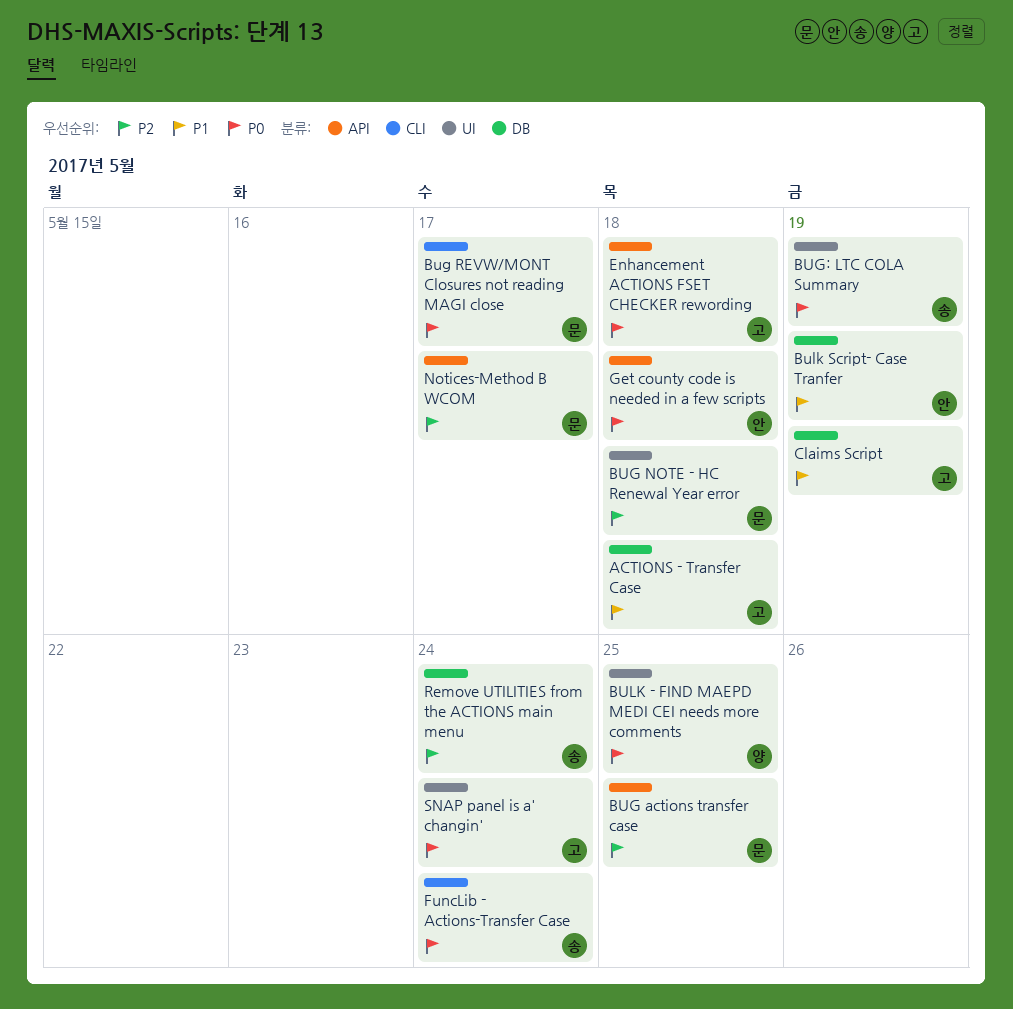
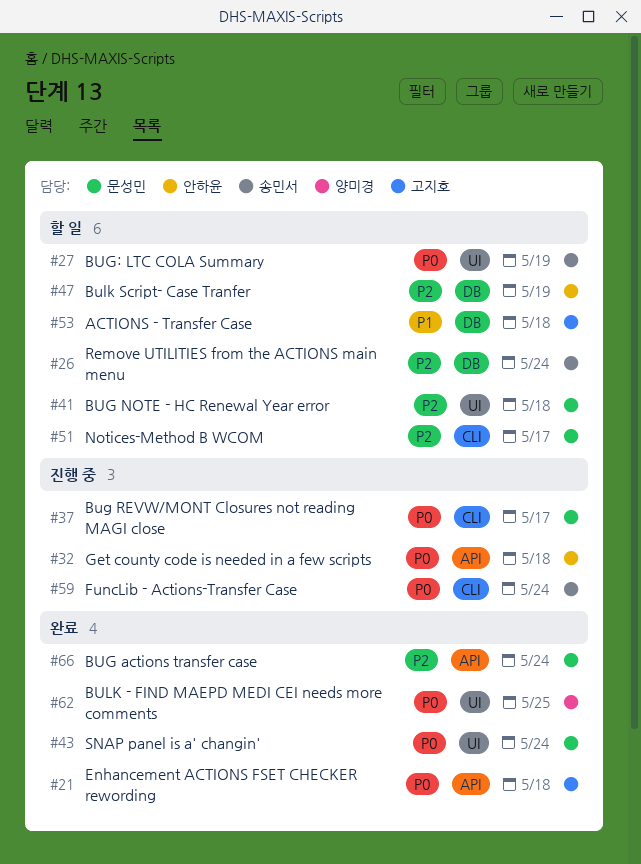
BUG actions transfer case, due: May 25 -> May 24
Bulk Script- Case Tranfer, priority: P1 -> P2
Claims Script: present -> none
Notices-Method B WCOM, label: API -> CLI
SNAP panel is a' changin', owner: 고지호 -> 문성민

